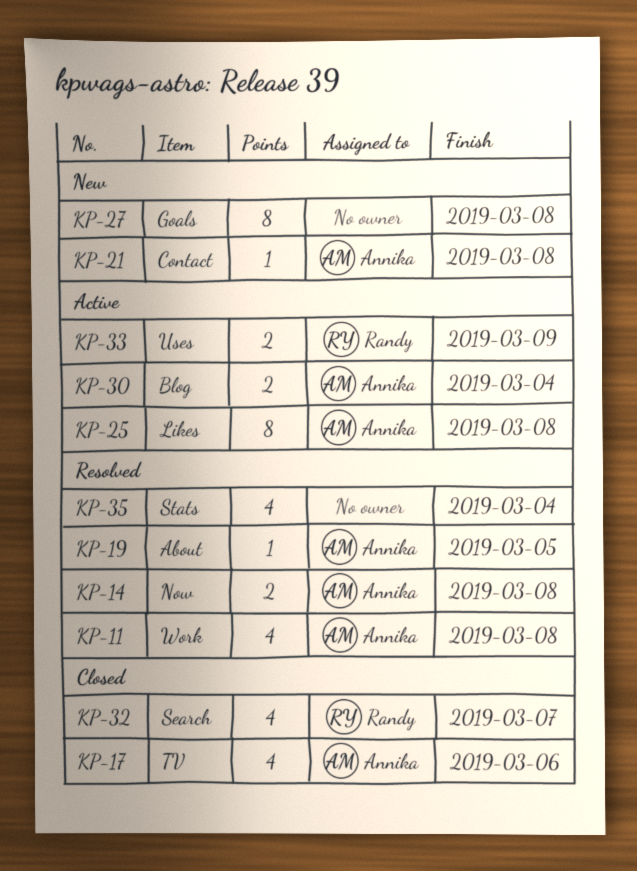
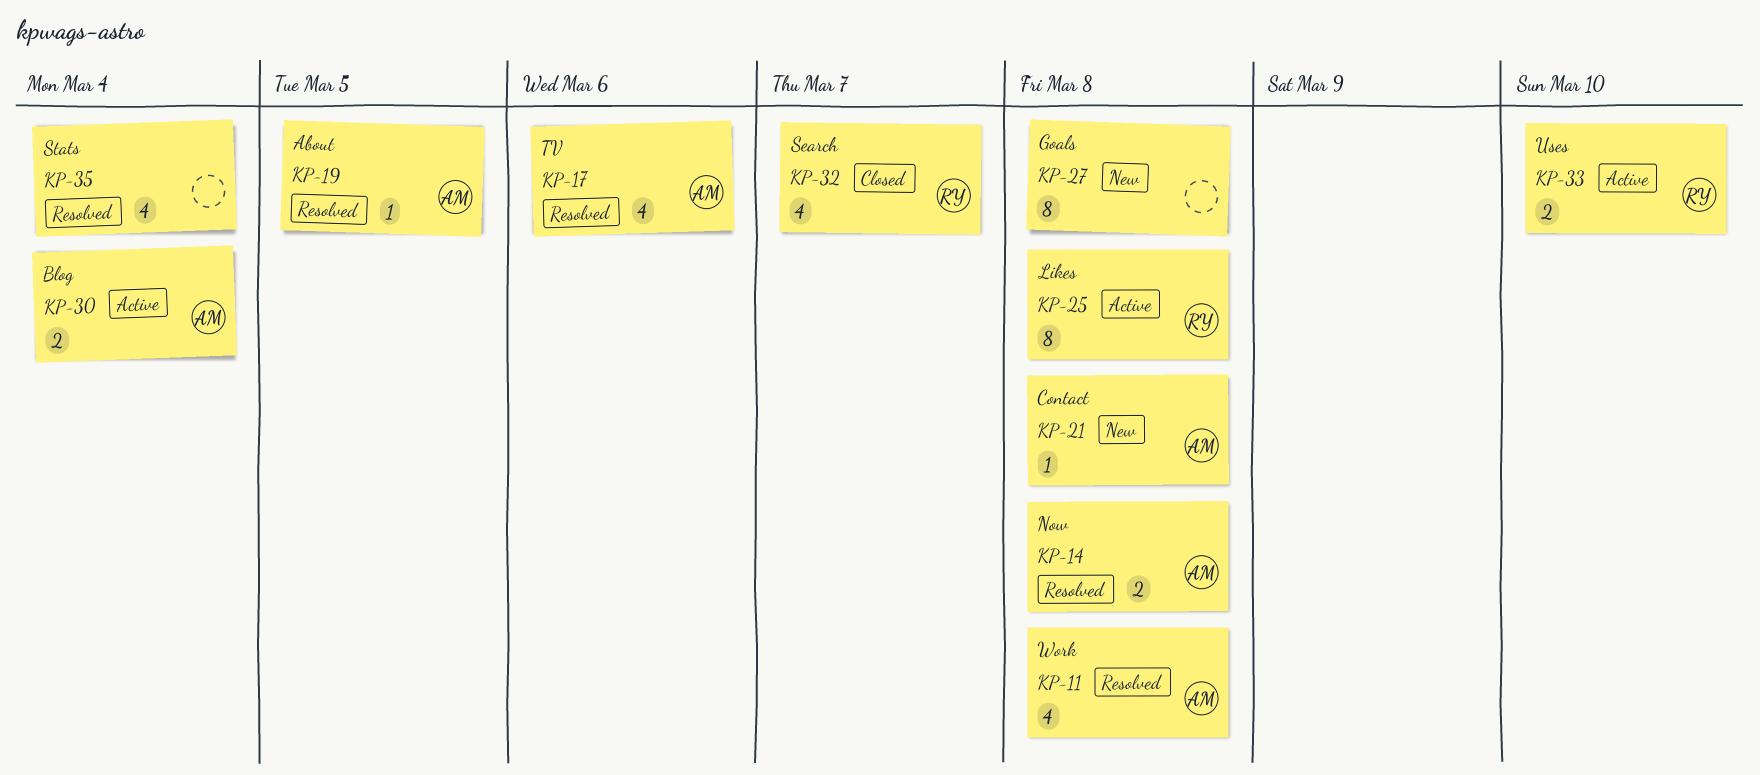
KP-17, status: Closed -> Resolved
KP-25, owner: Annika -> Randy
KP-33, due: Mar 9 -> Mar 10

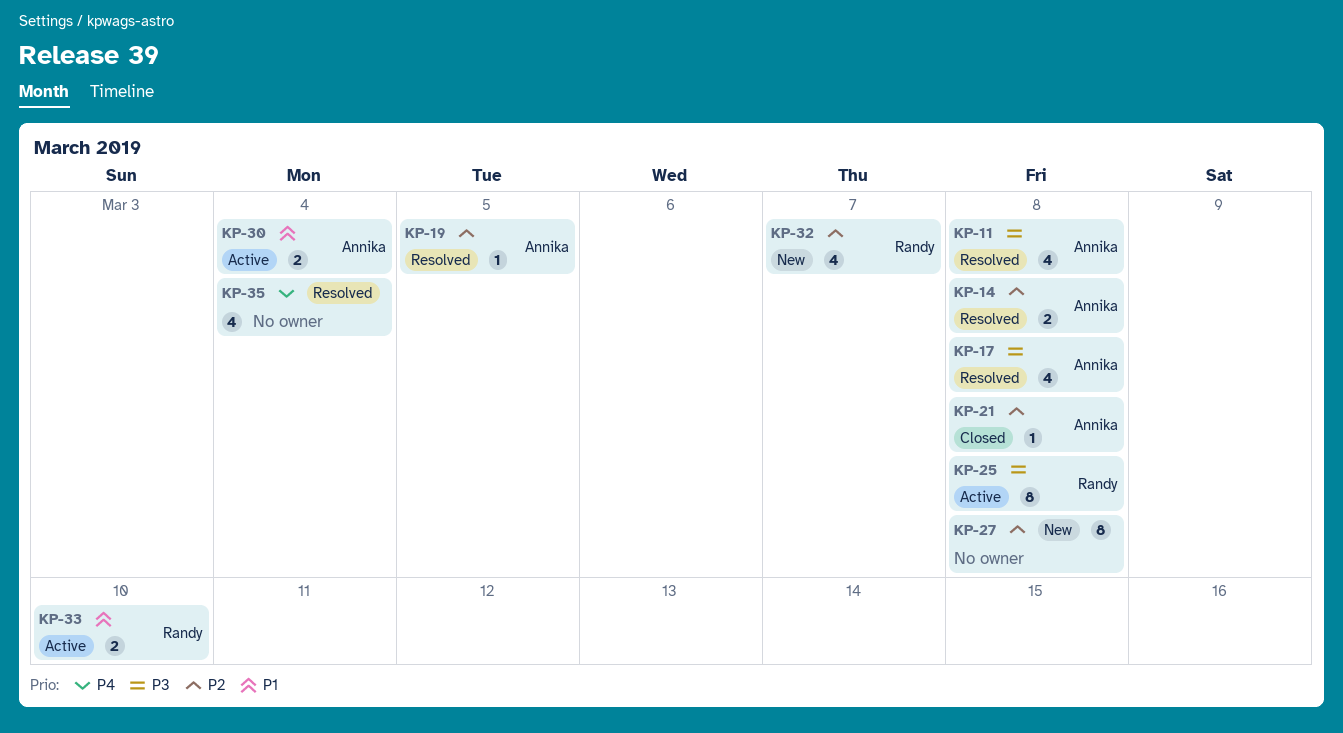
KP-17, due: Mar 6 -> Mar 8
KP-21, status: New -> Closed
KP-32, status: Closed -> New

